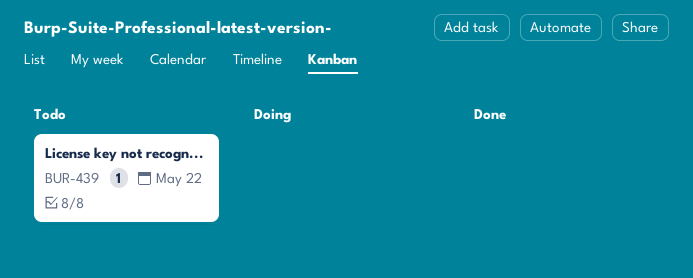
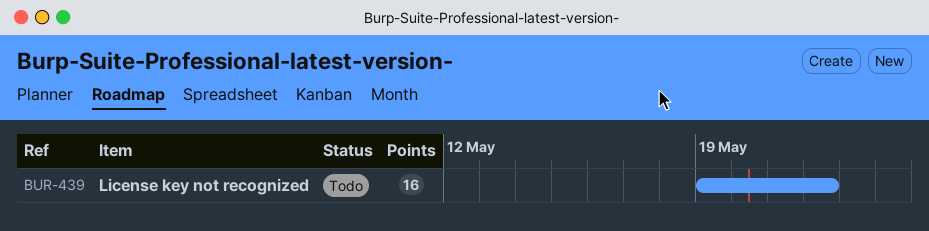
BUR-439, estimate: 1 -> 16

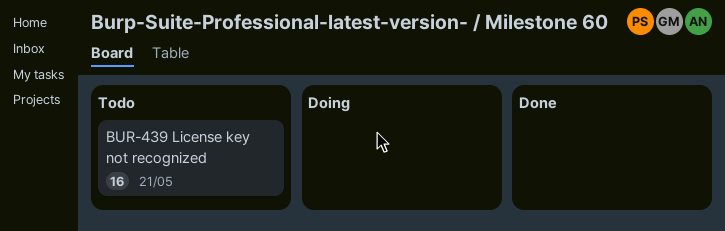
BUR-439, due: May 22 -> May 21

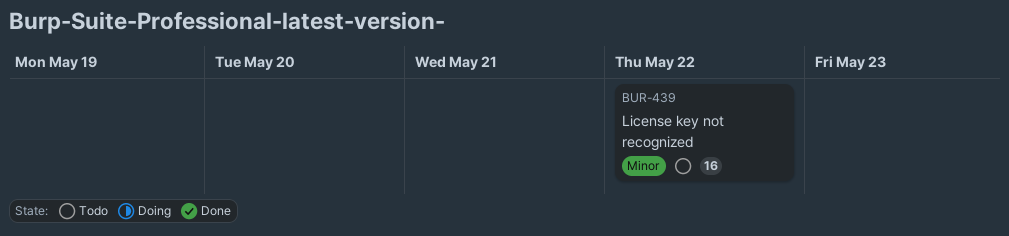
BUR-439, due: May 21 -> May 22

